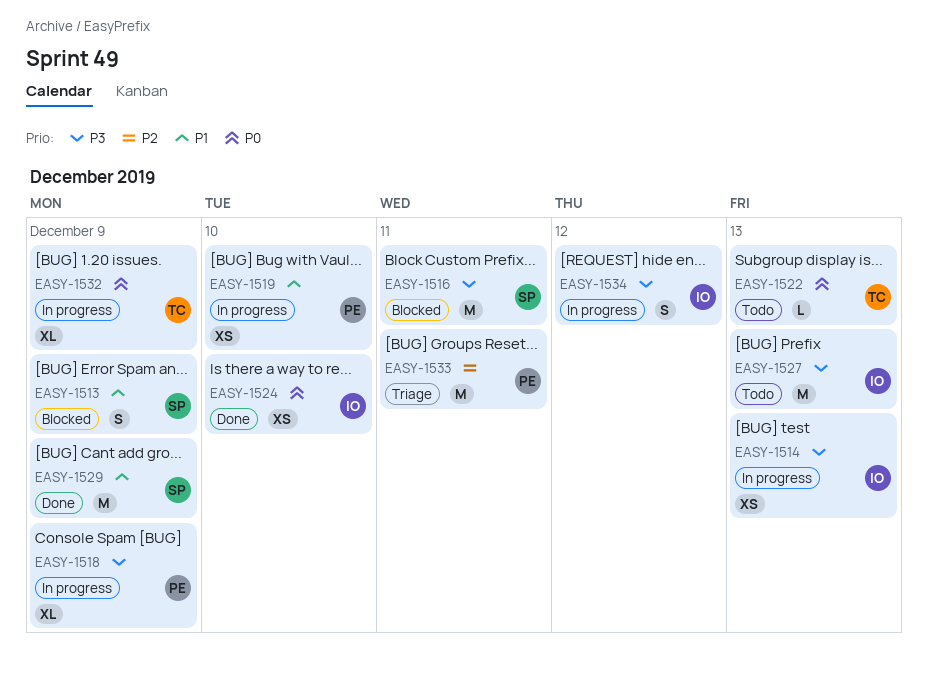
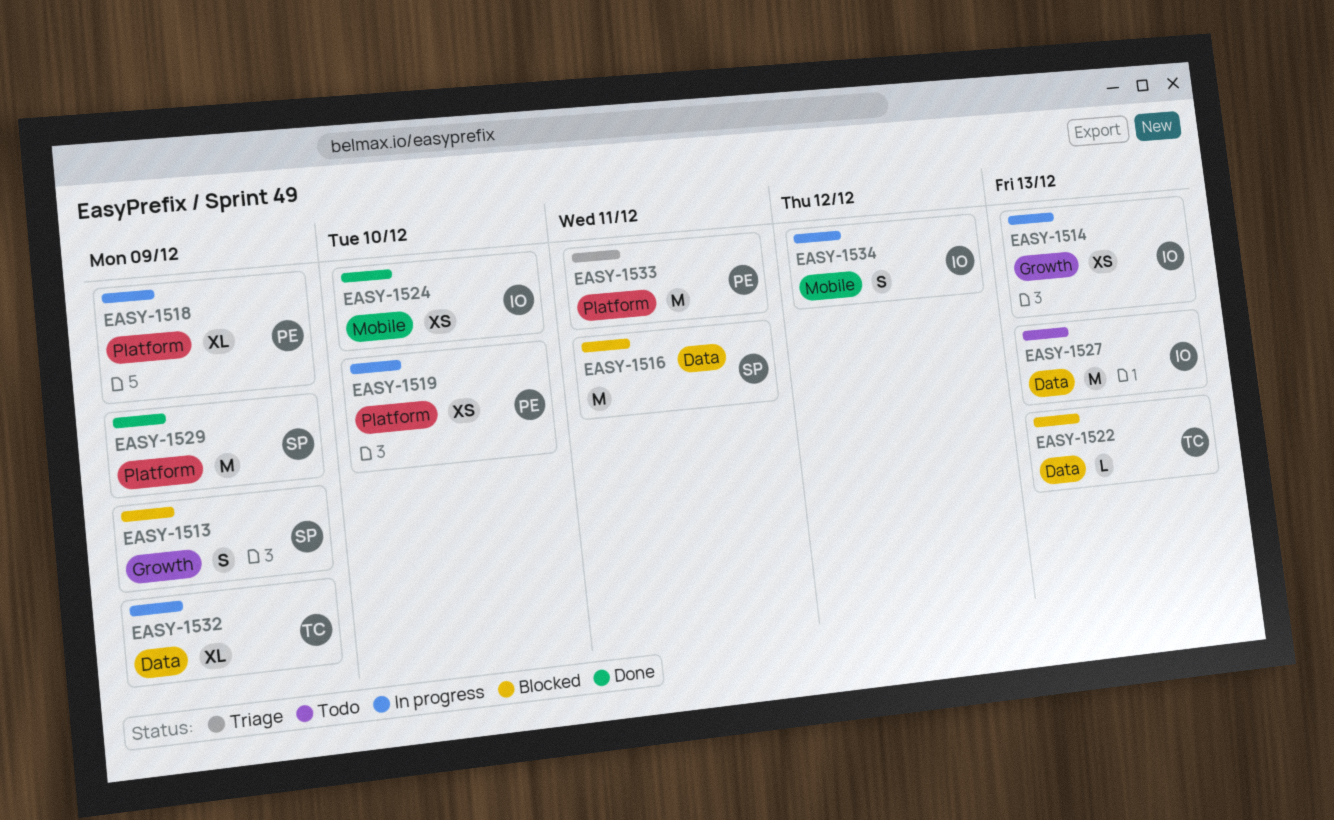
EASY-1522, status: Todo -> Blocked

